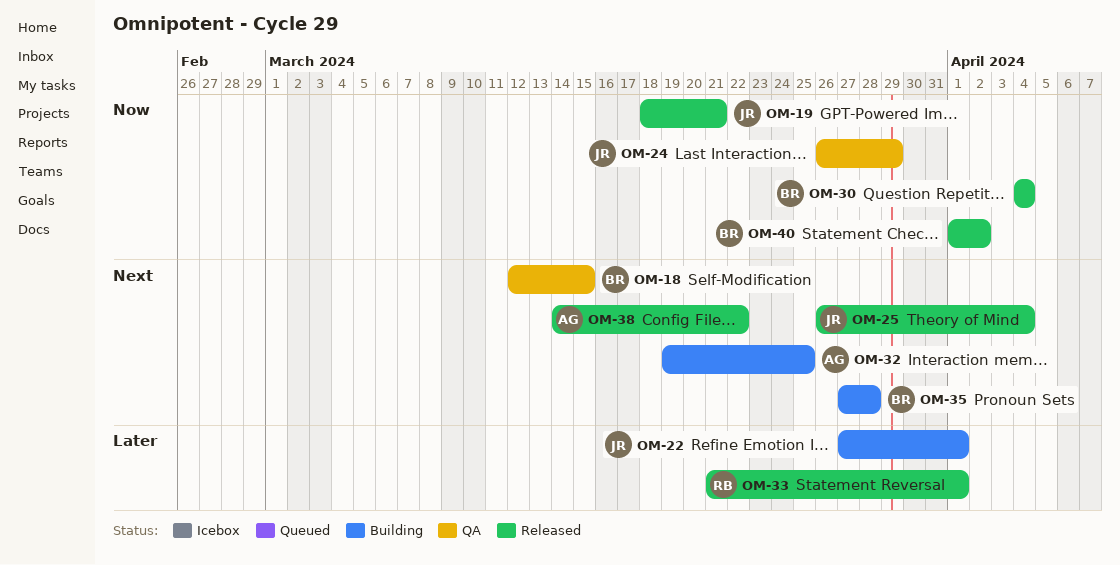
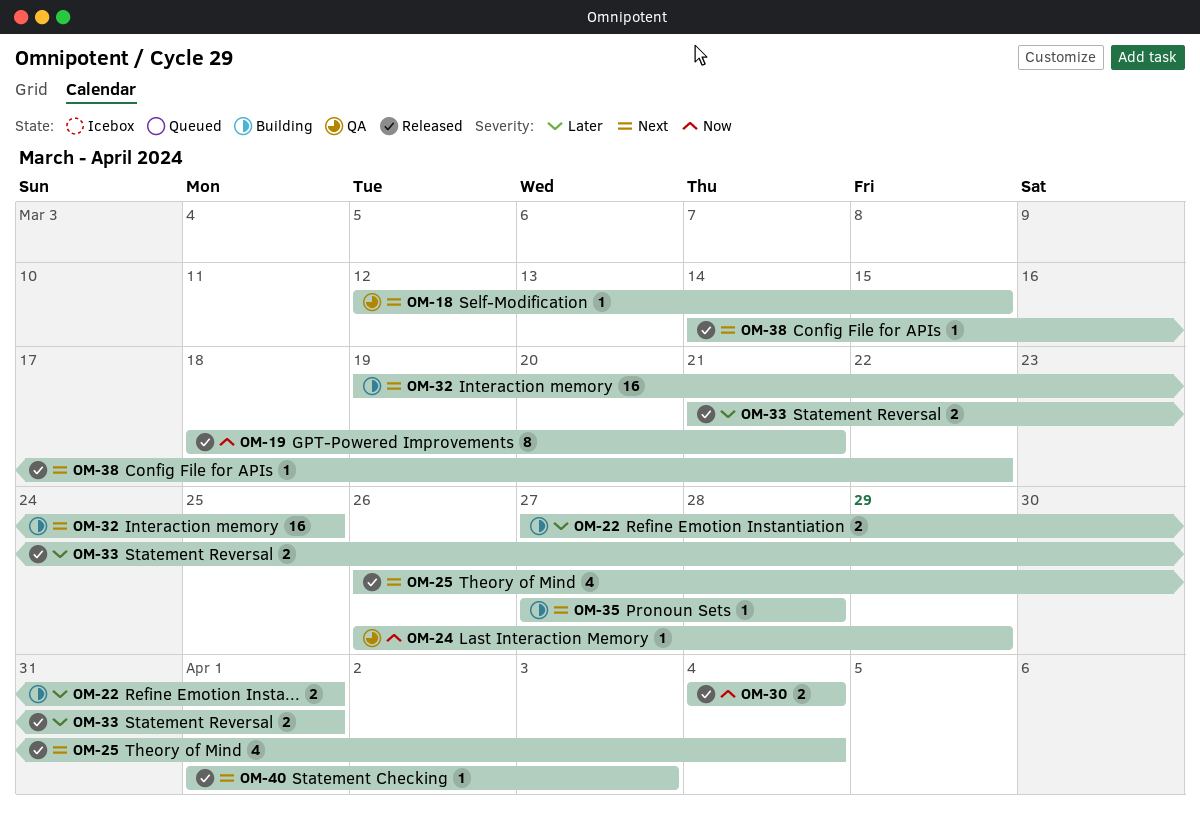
OM-40, priority: Now -> Next
OM-40, due: Apr 2 -> Apr 3

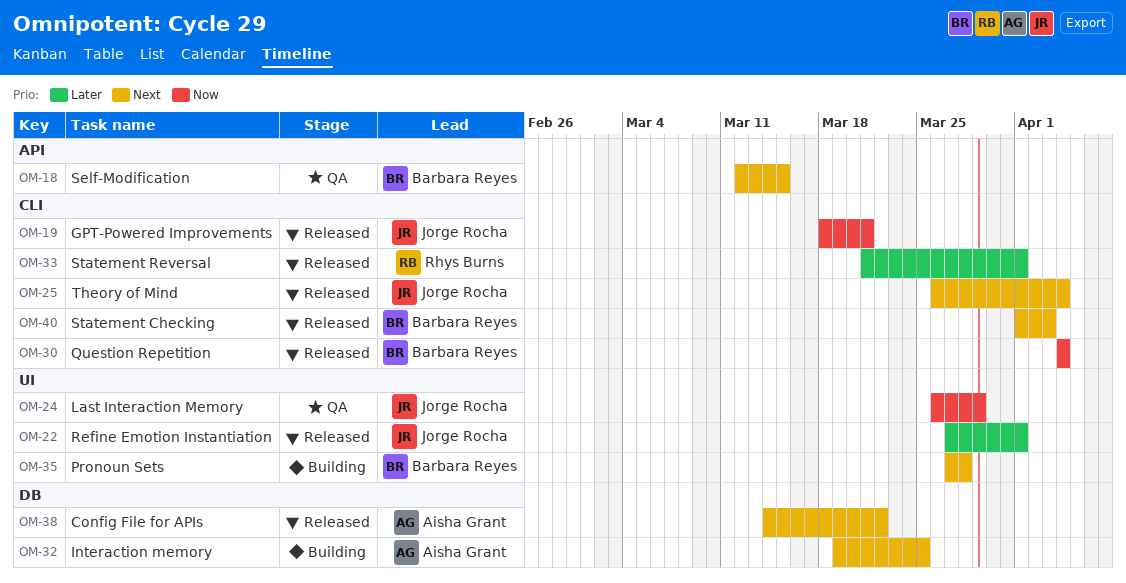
OM-22, status: Building -> Released

